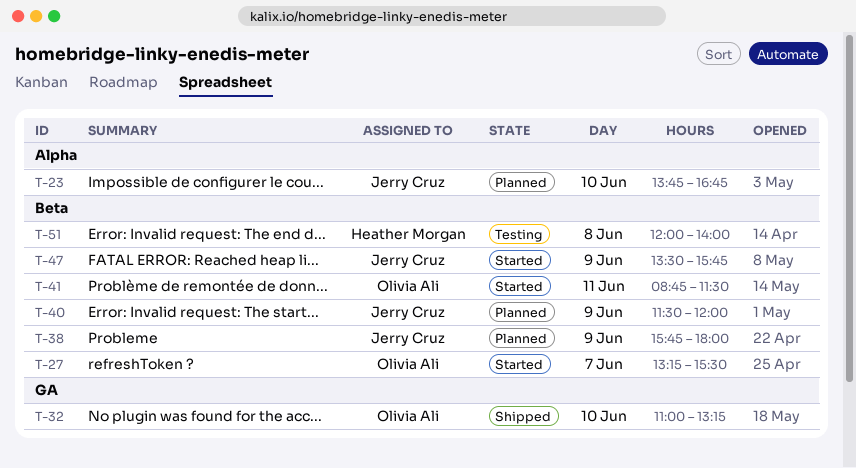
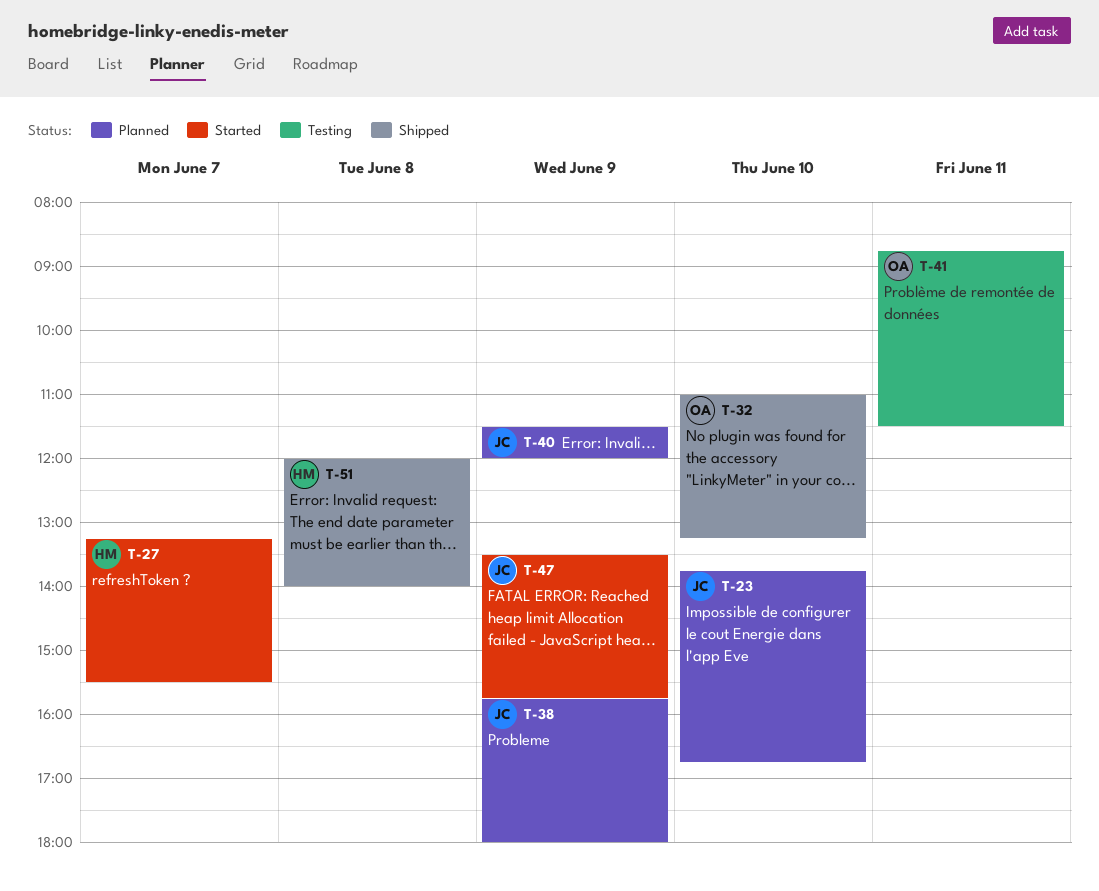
T-27, owner: Olivia Ali -> Heather Morgan
T-41, status: Started -> Testing
T-51, status: Testing -> Shipped

